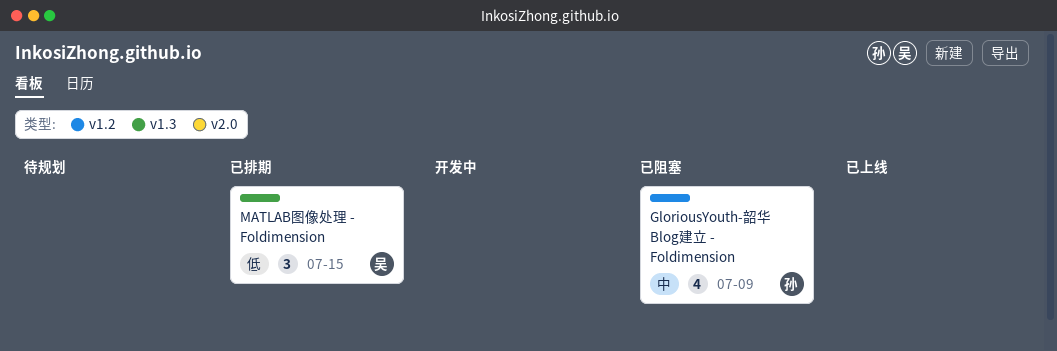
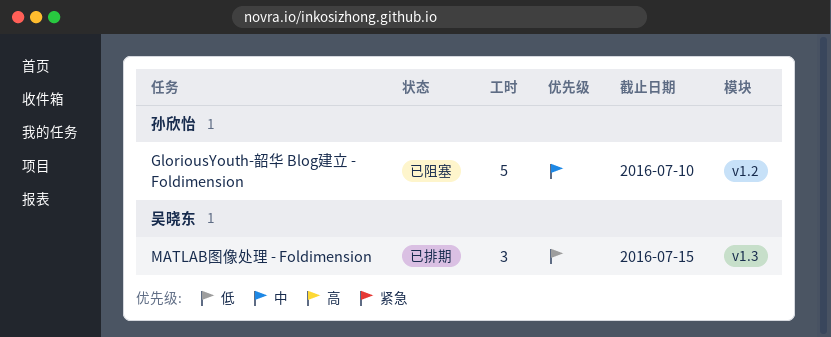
GloriousYouth-韶华 Blog建立 - Foldimension, estimate: 4 -> 5
GloriousYouth-韶华 Blog建立 - Foldimension, due: Jul 9 -> Jul 10

